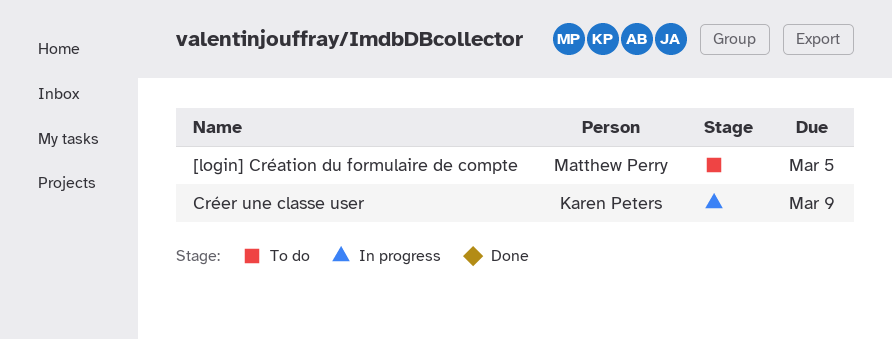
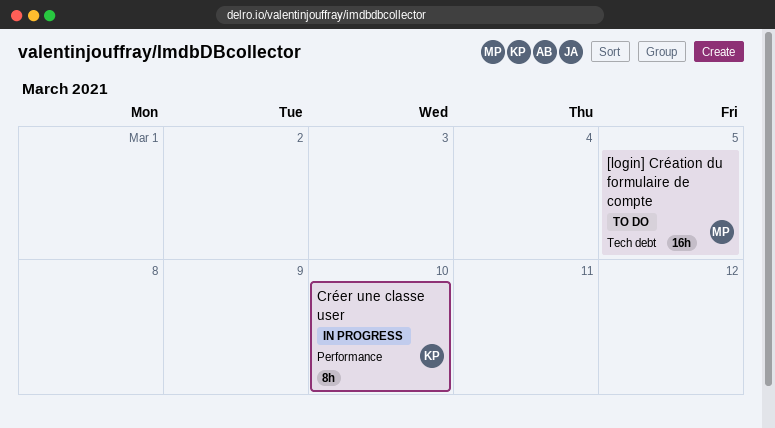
Créer une classe user, due: Mar 9 -> Mar 10

